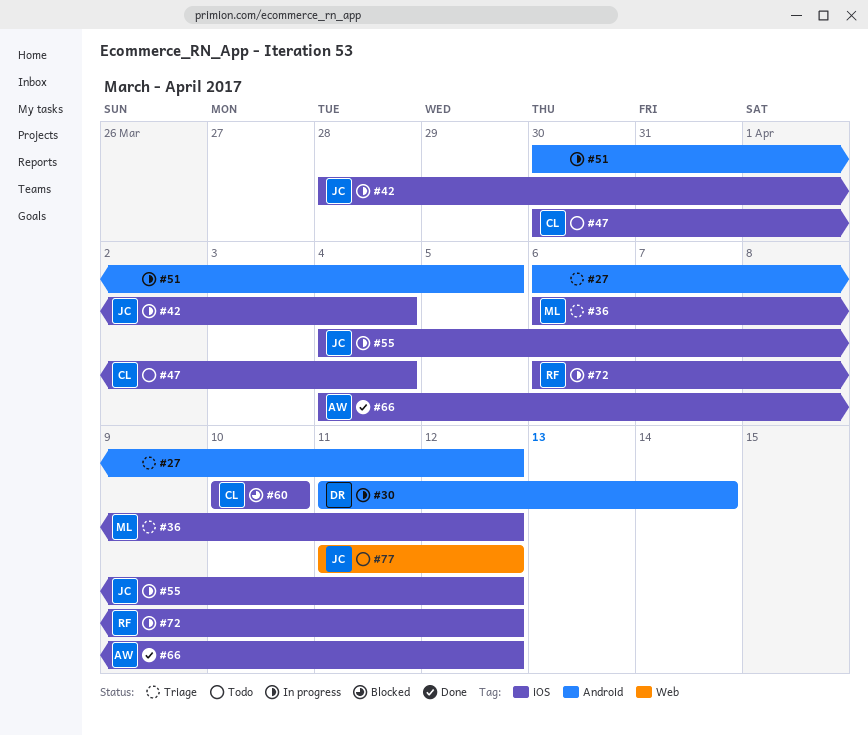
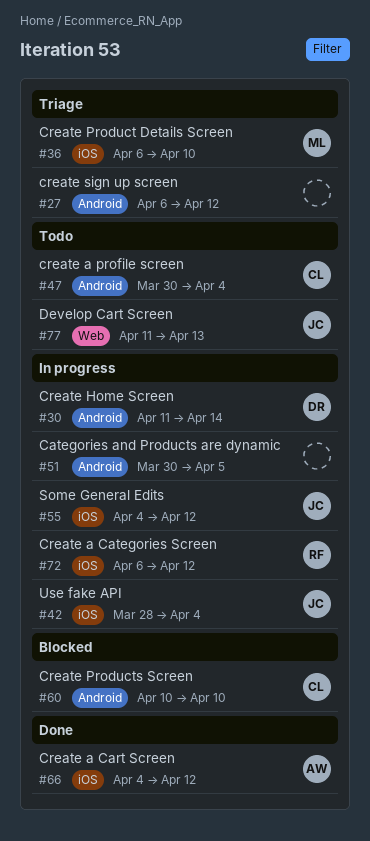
#36, due: Apr 12 -> Apr 10
#47, label: iOS -> Android
#60, label: iOS -> Android
#77, due: Apr 12 -> Apr 13

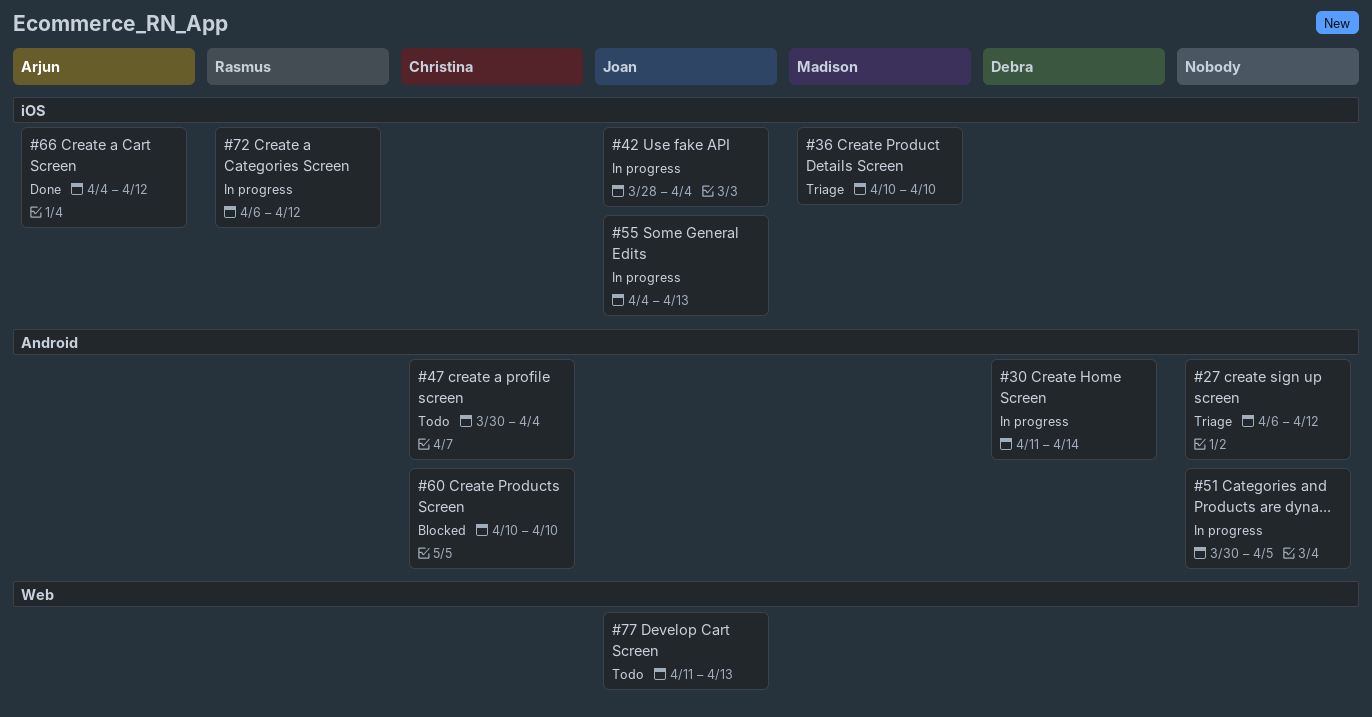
#36, start: Apr 6 -> Apr 10
#55, due: Apr 12 -> Apr 13

